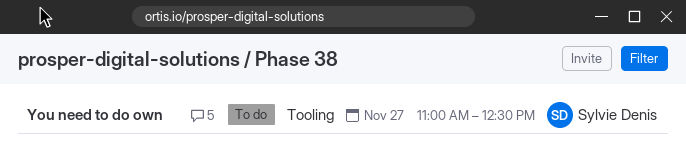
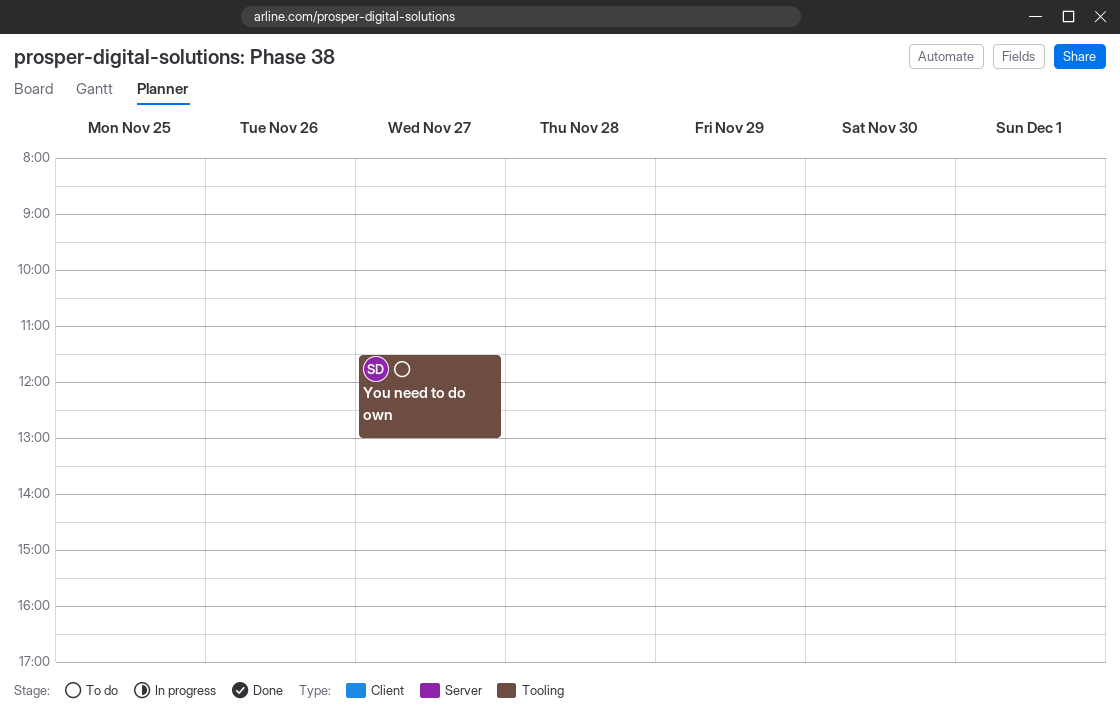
You need to do own, begins: 11:00 -> 11:30
You need to do own, ends: 12:30 -> 13:00

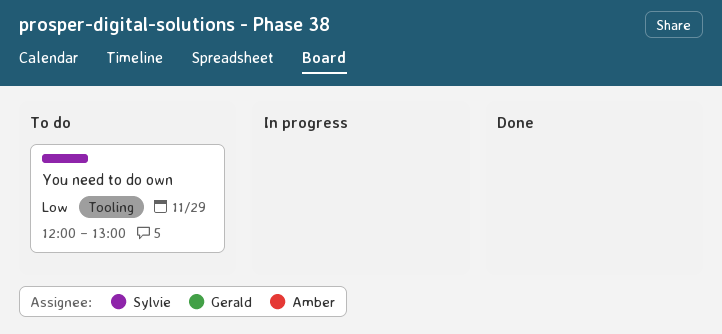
You need to do own, day: Nov 27 -> Nov 29
You need to do own, begins: 11:30 -> 12:00

